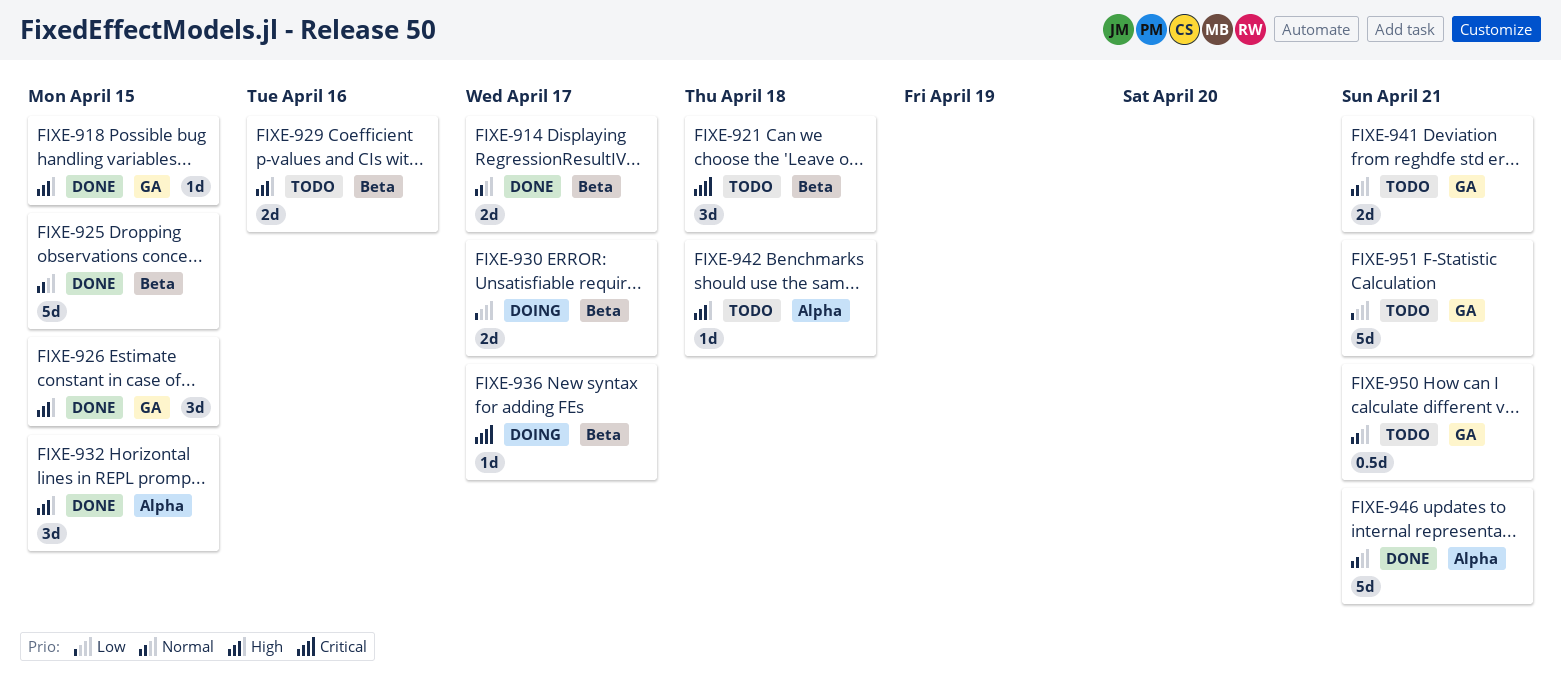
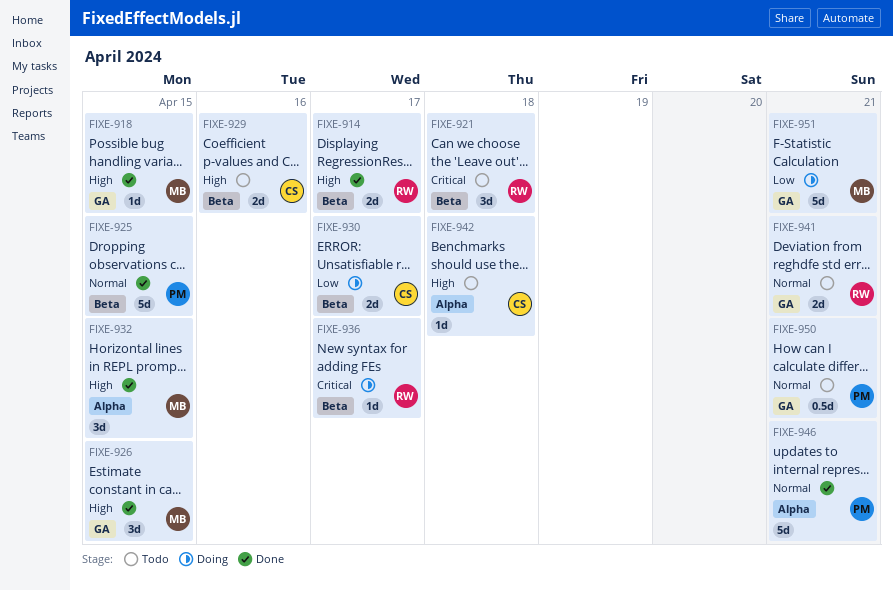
FIXE-914, priority: Normal -> High
FIXE-951, status: Todo -> Doing

